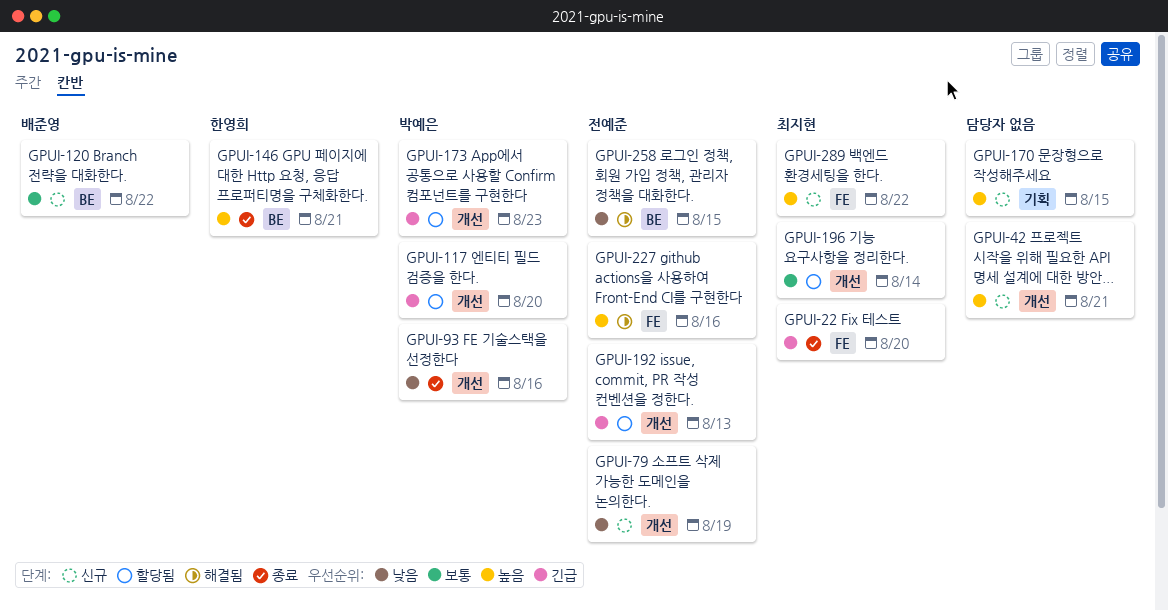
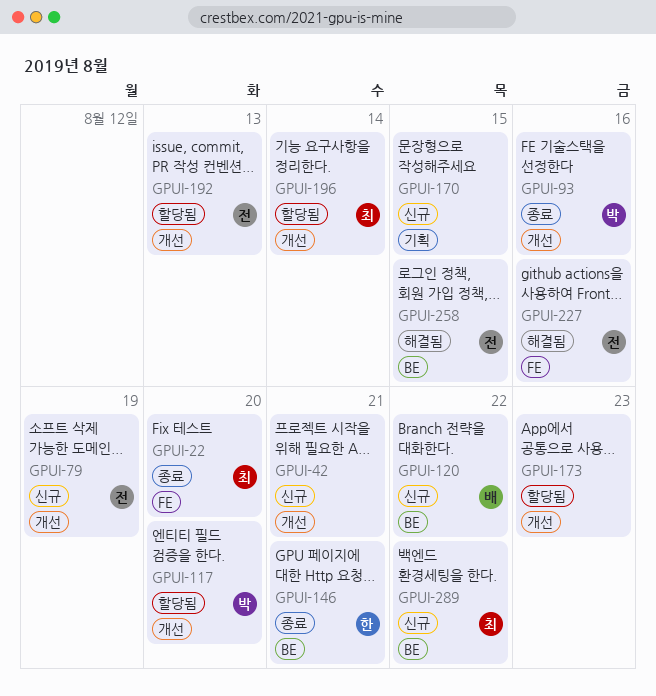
GPUI-173, owner: 박예은 -> none
GPUI-289, label: FE -> BE

